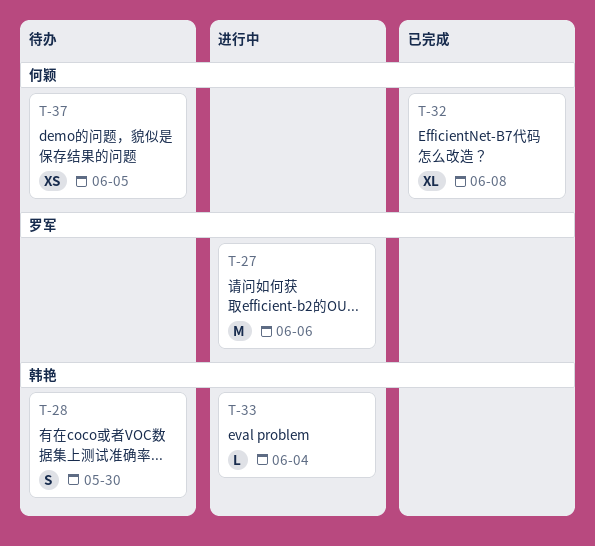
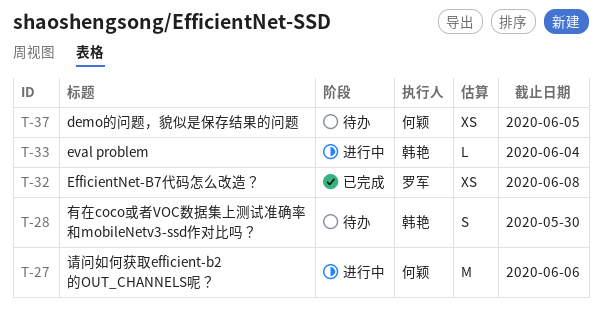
T-27, owner: 罗军 -> 何颖
T-32, owner: 何颖 -> 罗军
T-32, estimate: XL -> XS

